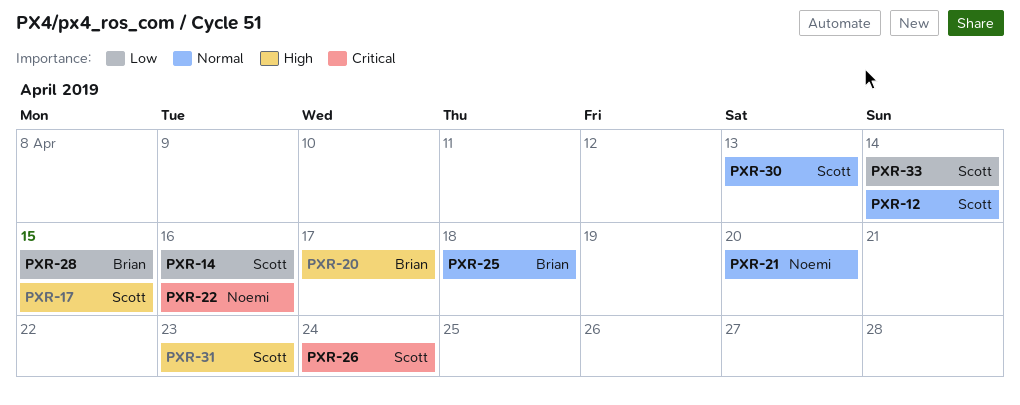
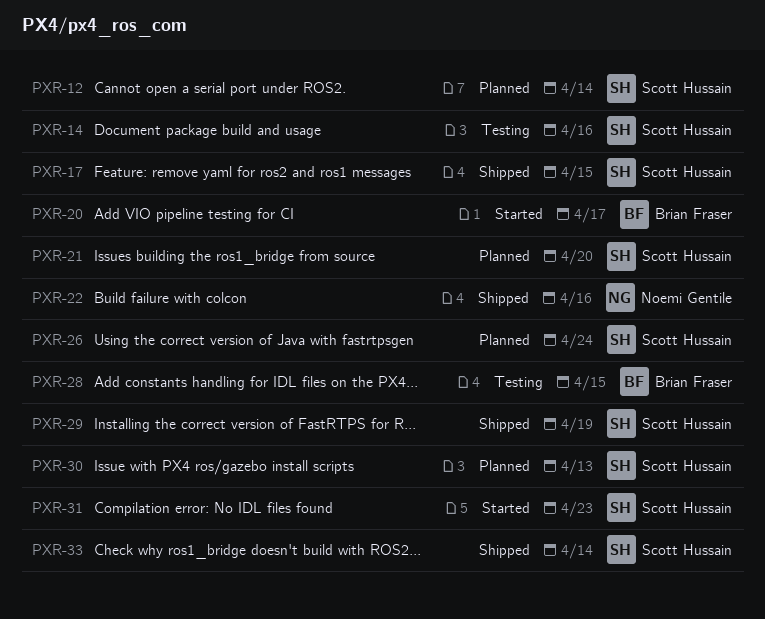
PXR-21, owner: Noemi Gentile -> Scott Hussain
PXR-25: present -> none
PXR-29: none -> present

